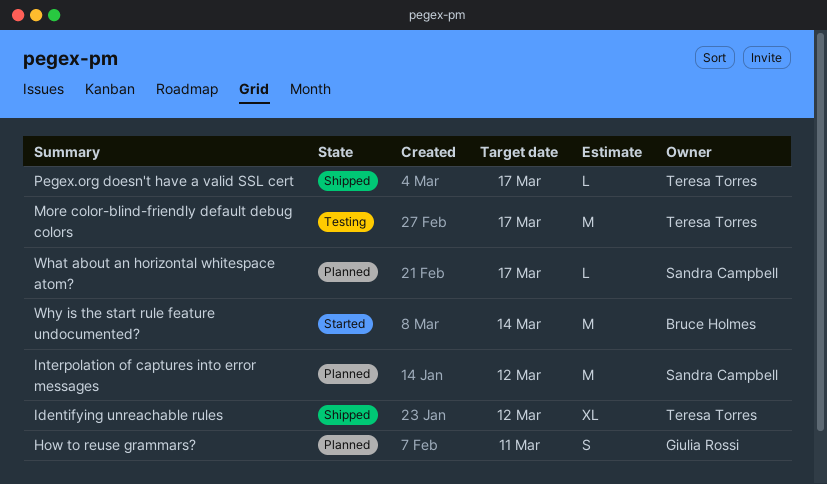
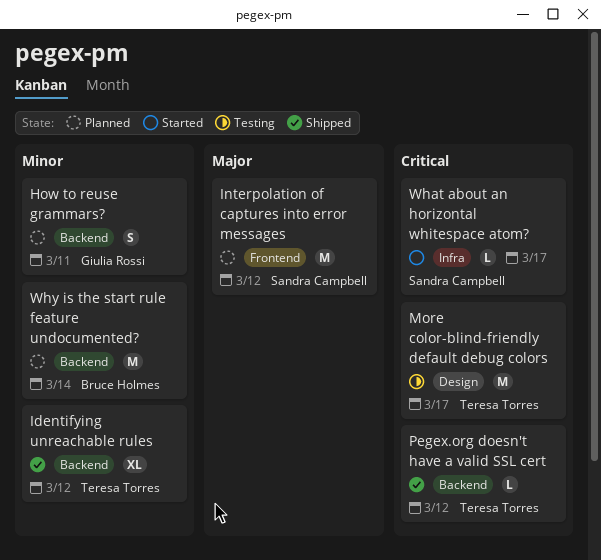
Pegex.org doesn't have a valid SSL cert, due: Mar 17 -> Mar 12
What about an horizontal whitespace atom?, status: Planned -> Started
Why is the start rule feature undocumented?, status: Started -> Planned

